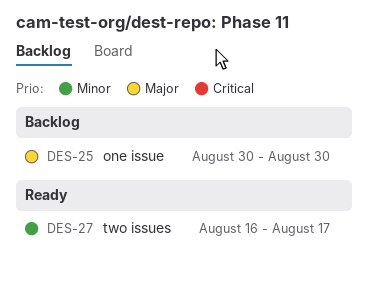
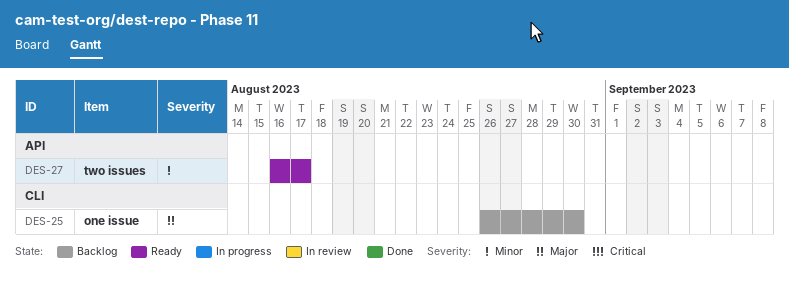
DES-25, start: Aug 30 -> Aug 26

